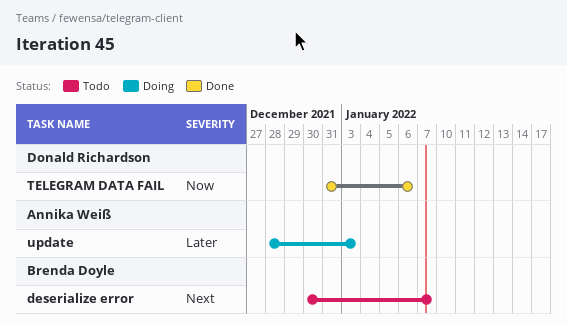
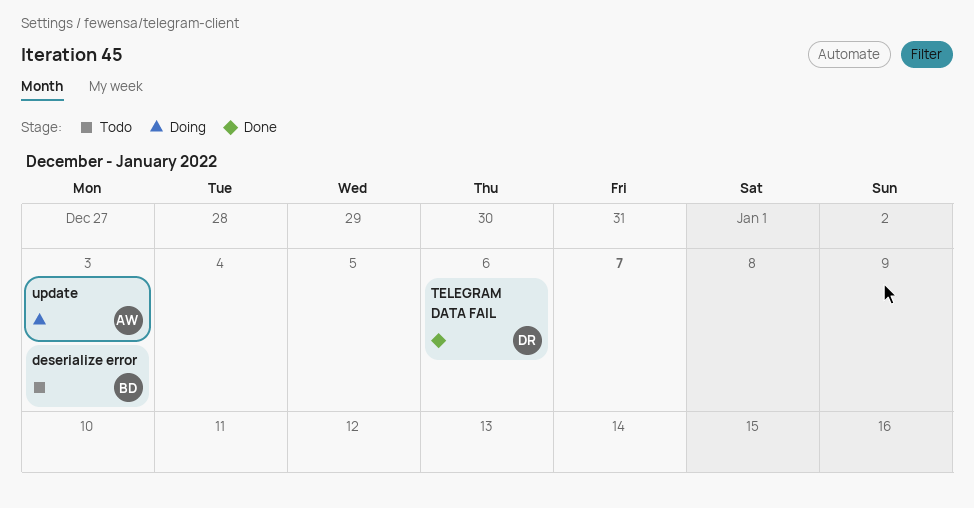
deserialize error, due: Jan 7 -> Jan 3

